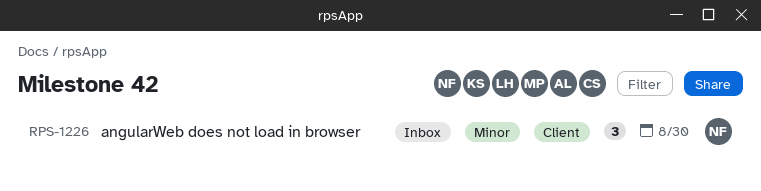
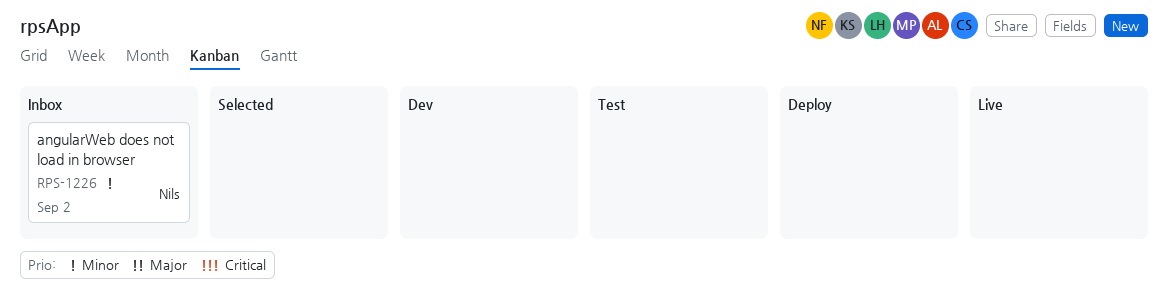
RPS-1226, due: Aug 30 -> Sep 2

